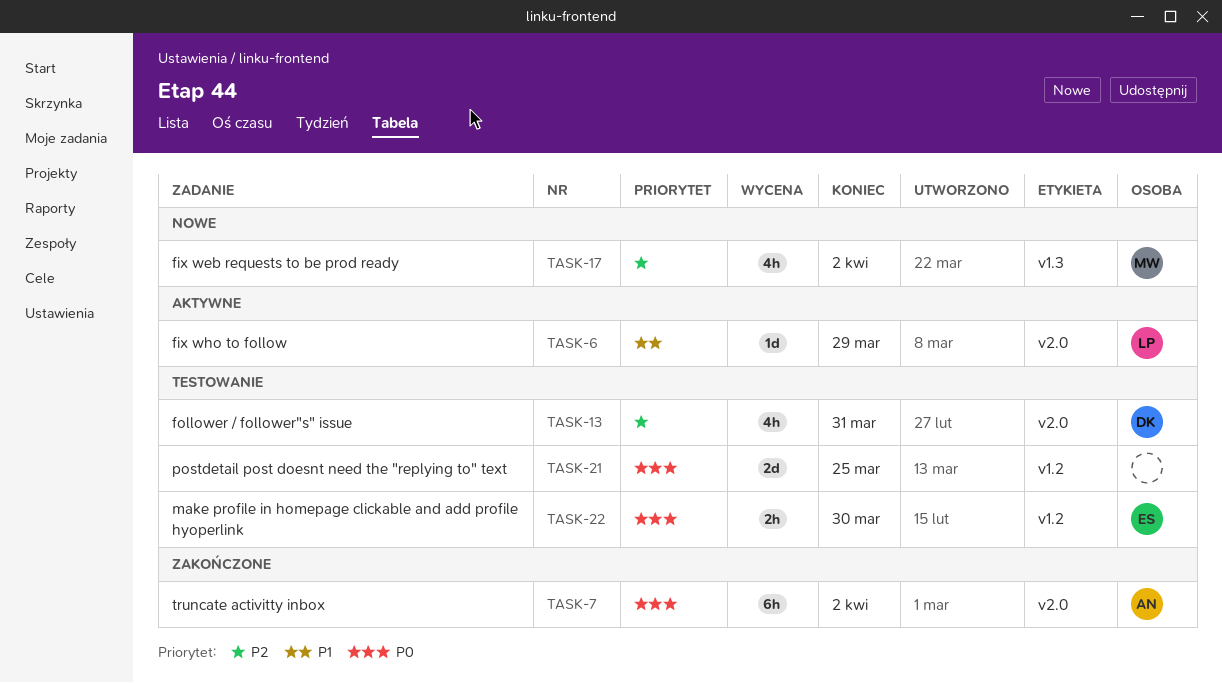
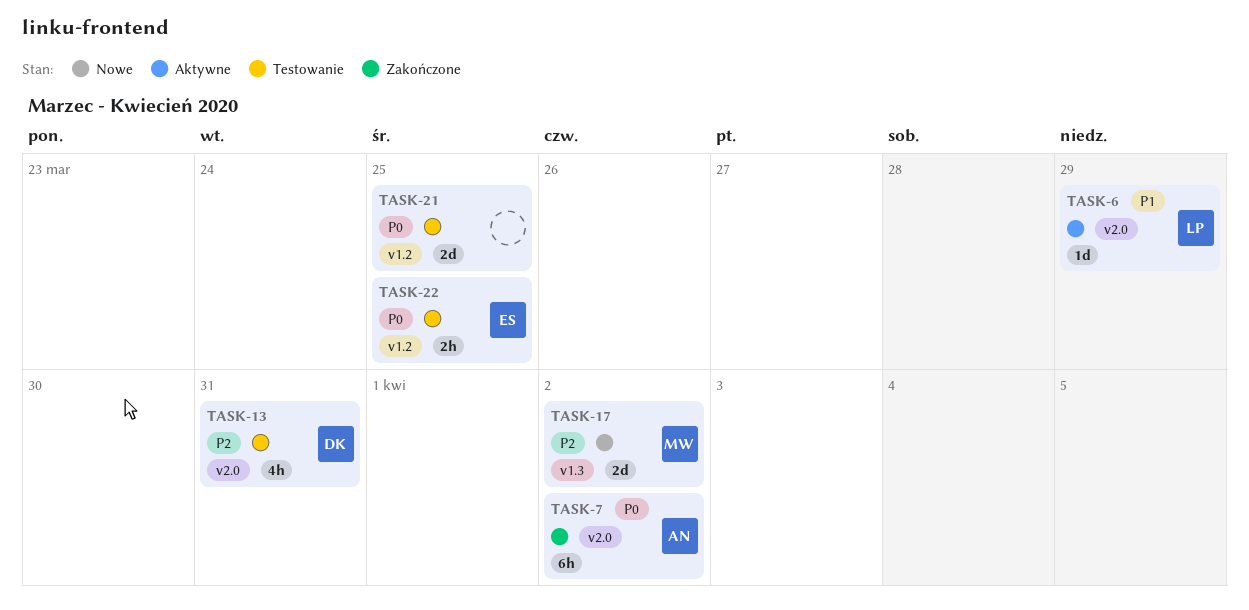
TASK-17, estimate: 4h -> 2d
TASK-22, due: Mar 30 -> Mar 25

